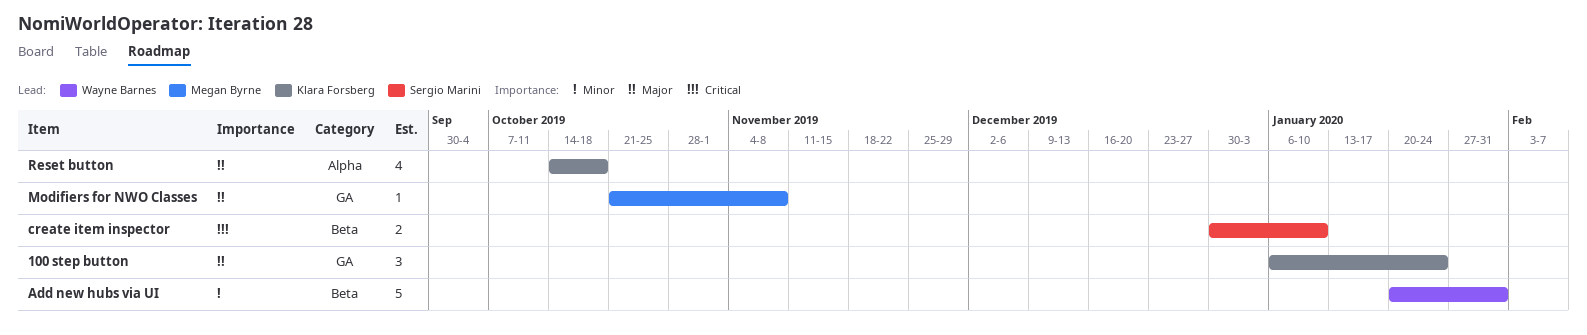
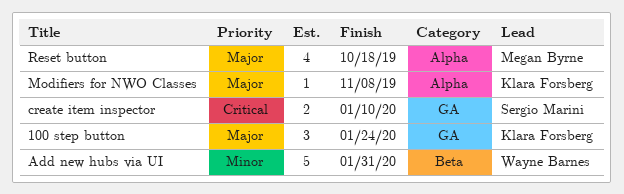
create item inspector, label: Beta -> GA
Modifiers for NWO Classes, owner: Megan Byrne -> Klara Forsberg
Modifiers for NWO Classes, label: GA -> Alpha
Reset button, owner: Klara Forsberg -> Megan Byrne

